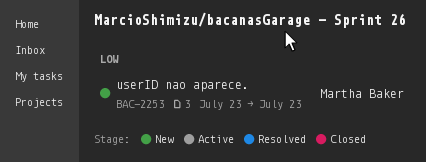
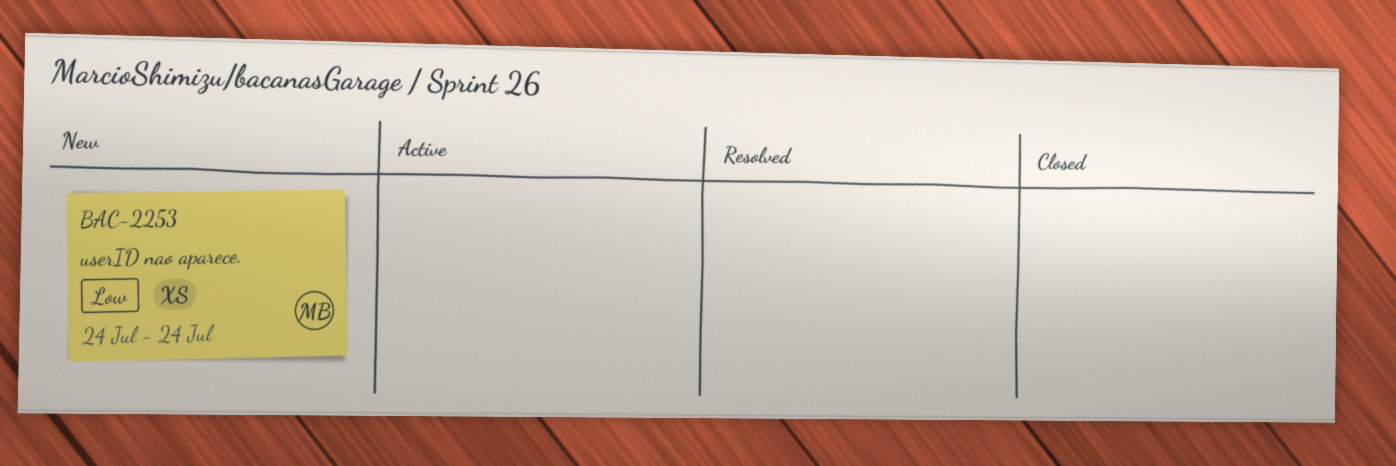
BAC-2253, start: Jul 23 -> Jul 24
BAC-2253, due: Jul 23 -> Jul 24

